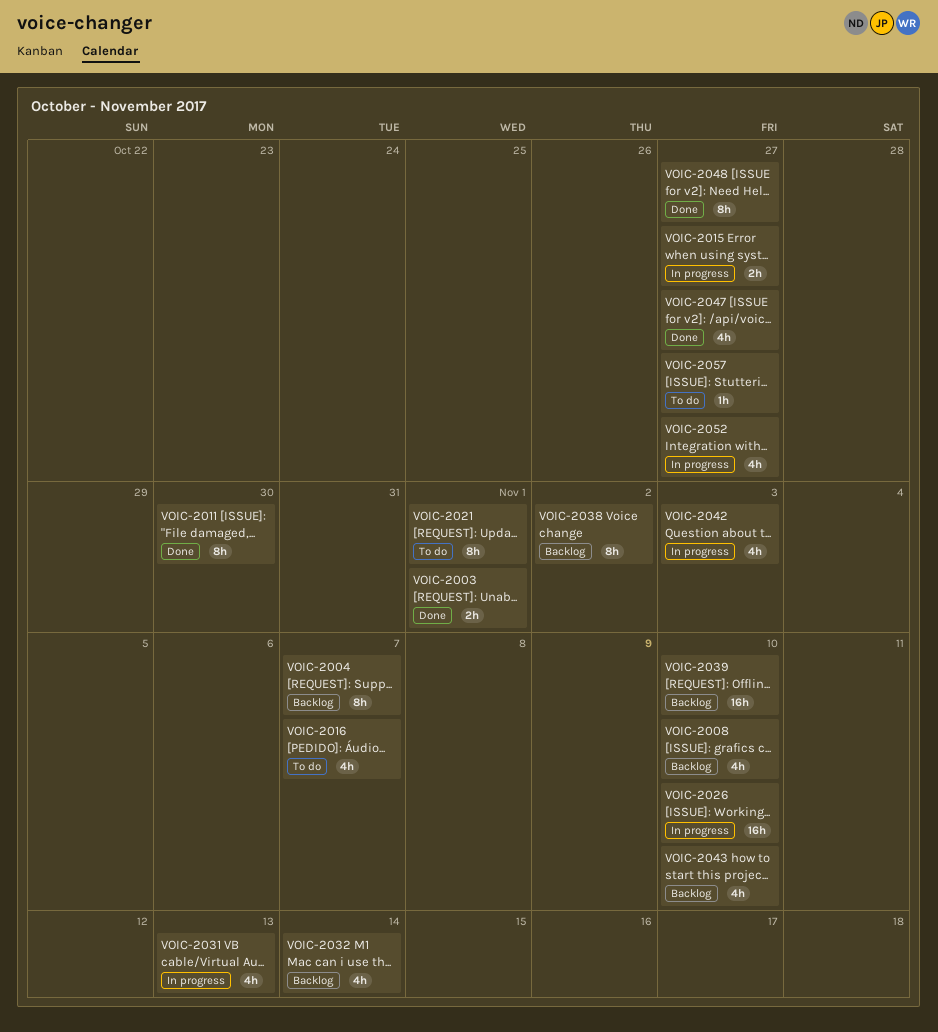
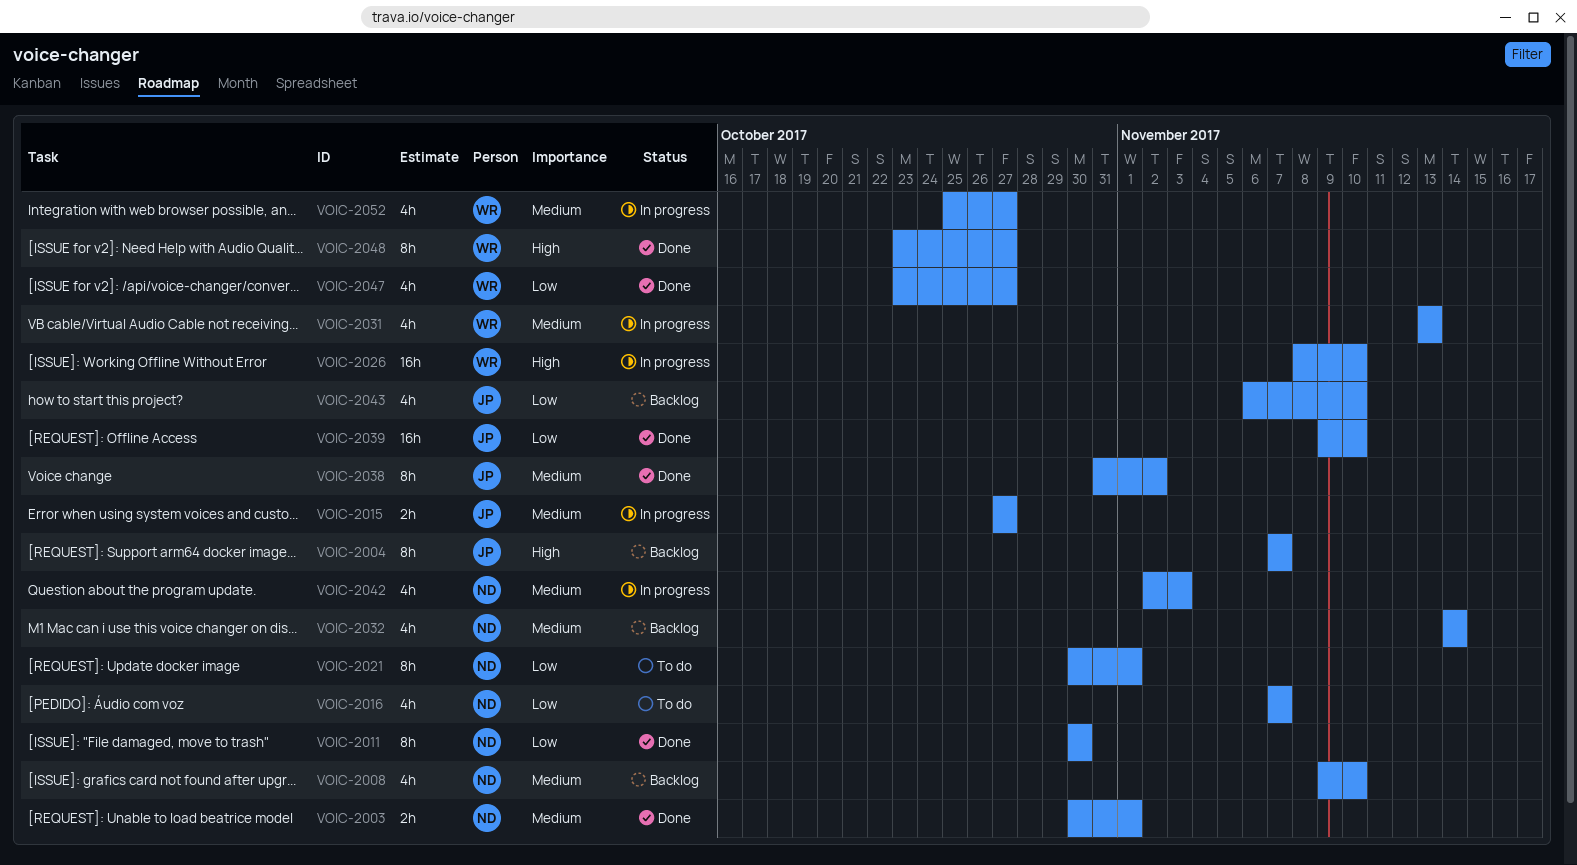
VOIC-2038, status: Backlog -> Done
VOIC-2039, status: Backlog -> Done
VOIC-2057: present -> none

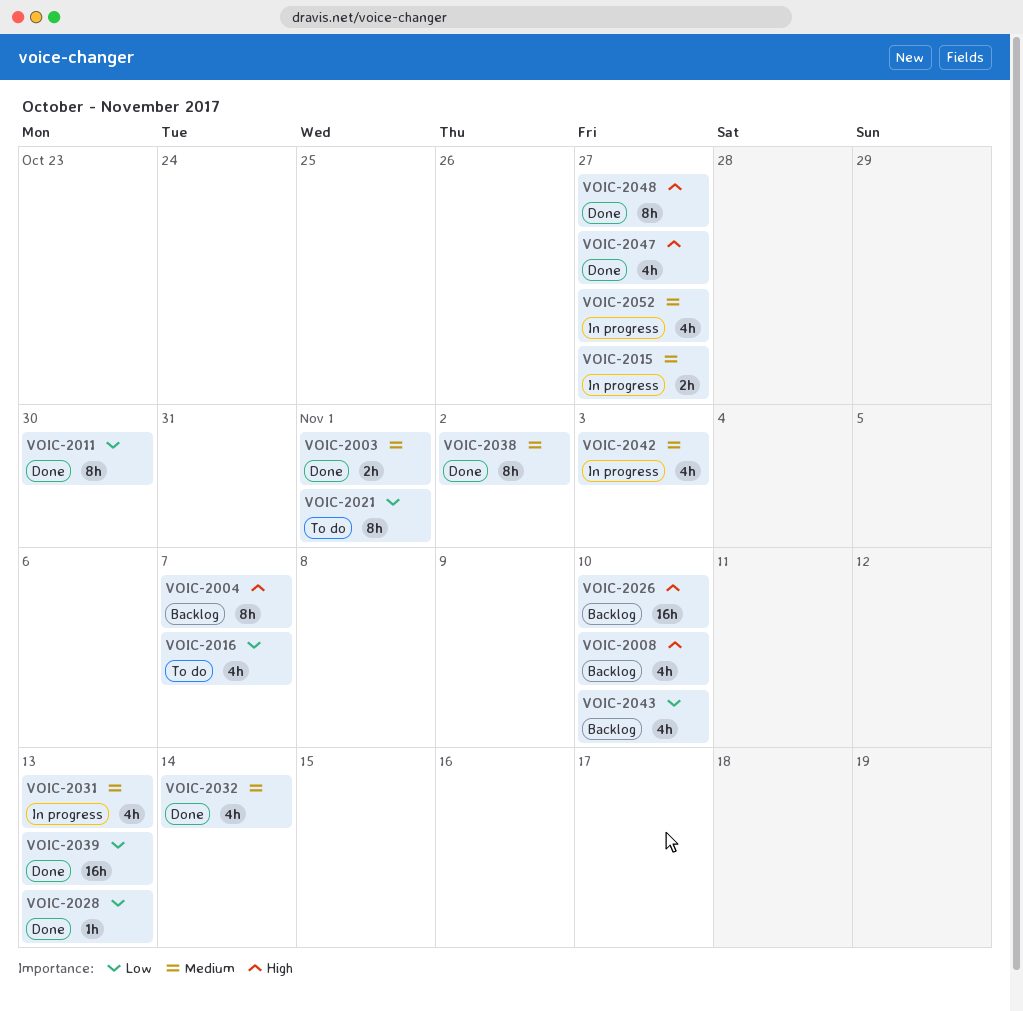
VOIC-2008, priority: Medium -> High
VOIC-2026, status: In progress -> Backlog
VOIC-2028: none -> present
VOIC-2032, status: Backlog -> Done
VOIC-2039, due: Nov 10 -> Nov 13
VOIC-2047, priority: Low -> High

